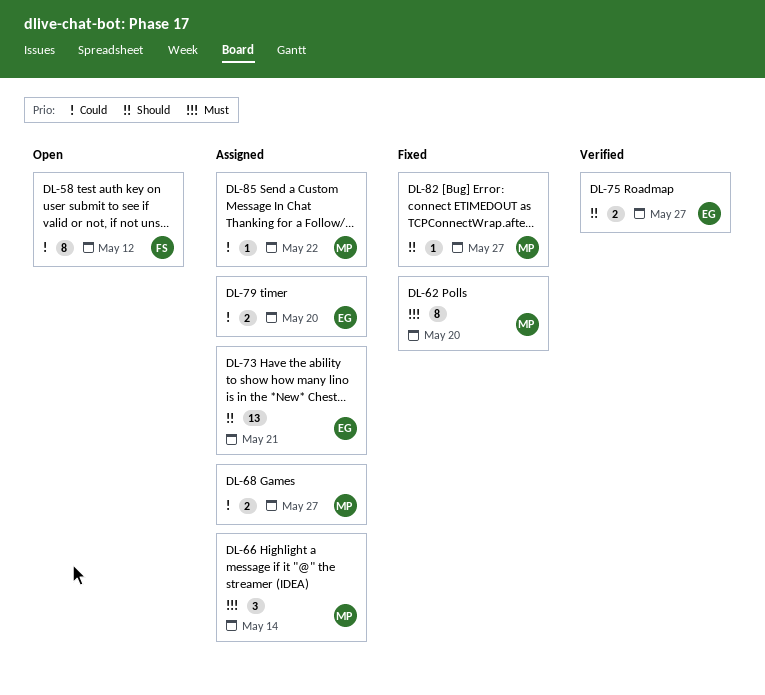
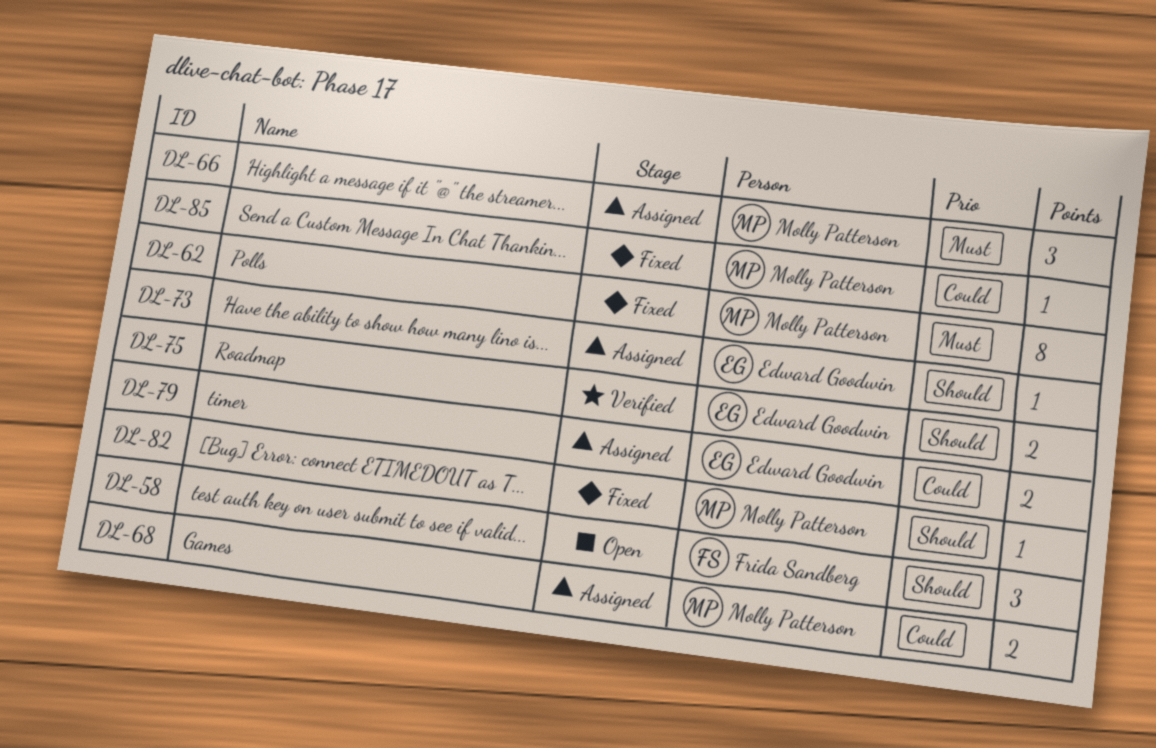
DL-58, priority: Could -> Should
DL-58, estimate: 8 -> 3
DL-73, estimate: 13 -> 1
DL-85, status: Assigned -> Fixed

